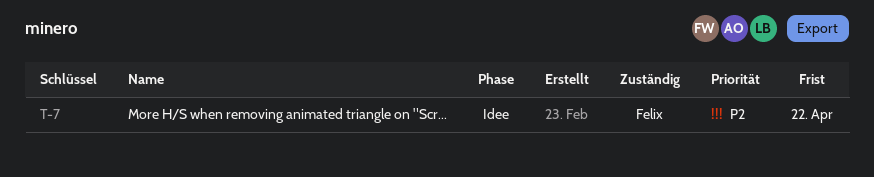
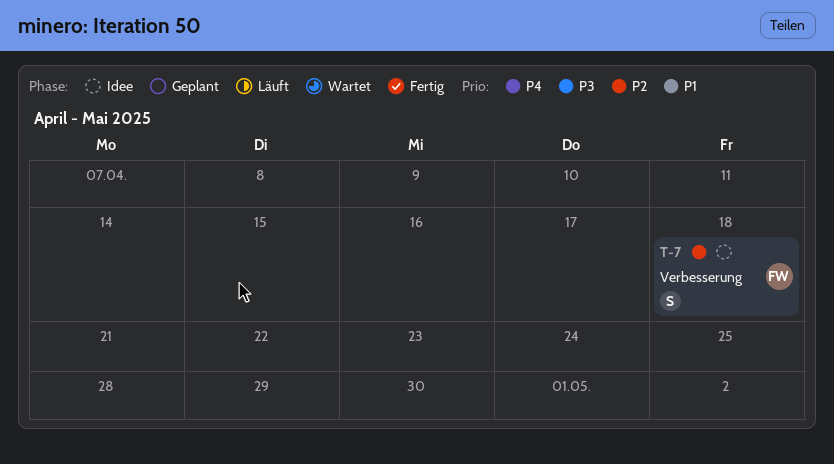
T-7, due: Apr 22 -> Apr 18

